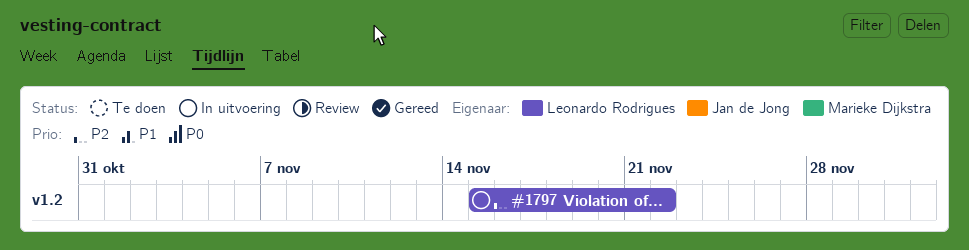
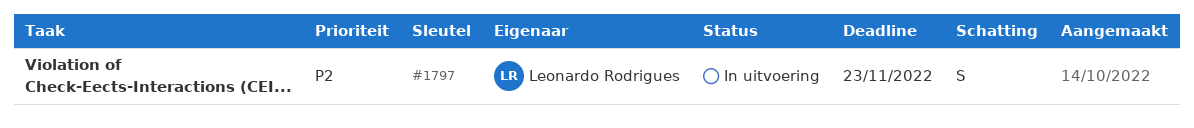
#1797, due: Nov 22 -> Nov 23

